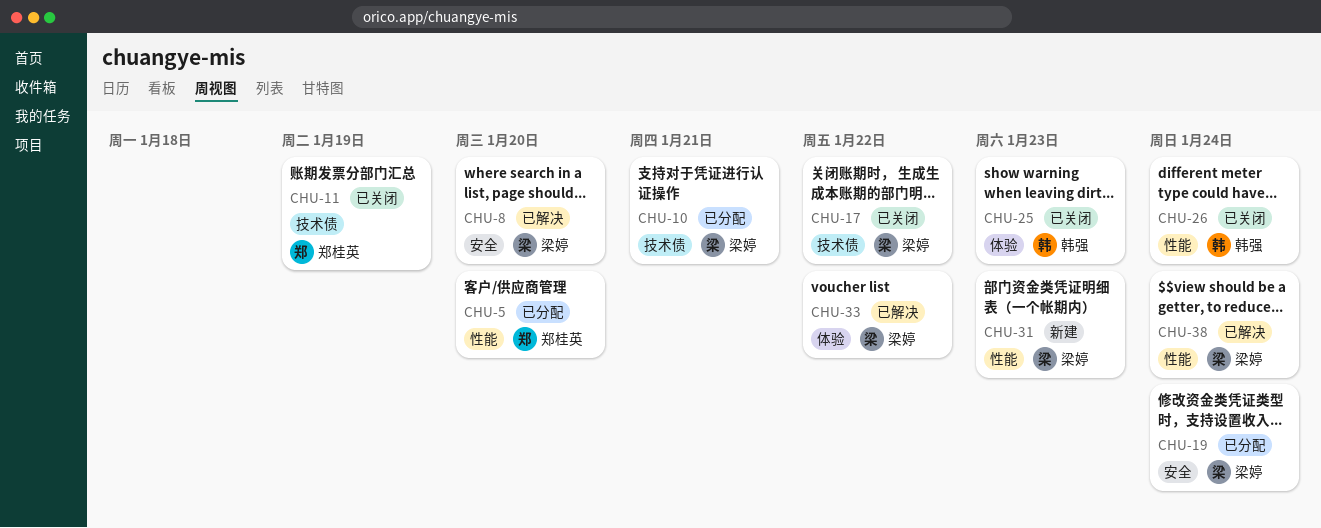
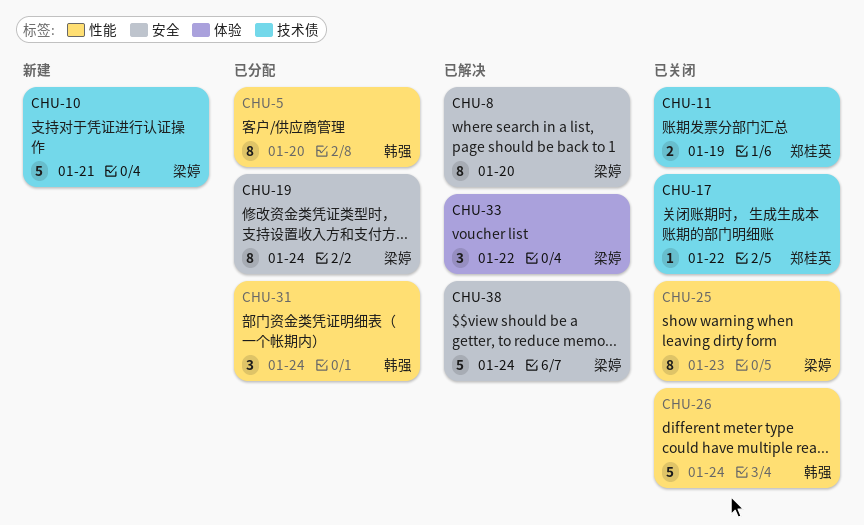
CHU-5, owner: 郑桂英 -> 韩强
CHU-10, status: 已分配 -> 新建
CHU-17, owner: 梁婷 -> 郑桂英
CHU-25, owner: 韩强 -> 梁婷
CHU-25, label: 体验 -> 性能
CHU-31, status: 新建 -> 已分配
CHU-31, owner: 梁婷 -> 韩强
CHU-31, due: Jan 23 -> Jan 24
CHU-38, label: 性能 -> 安全

